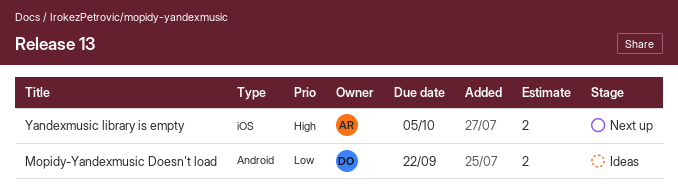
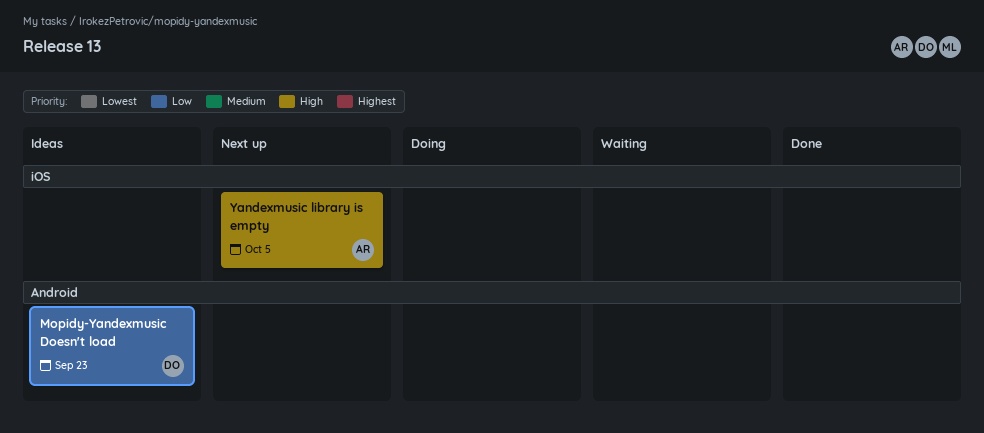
Mopidy-Yandexmusic Doesn't load, due: Sep 22 -> Sep 23

